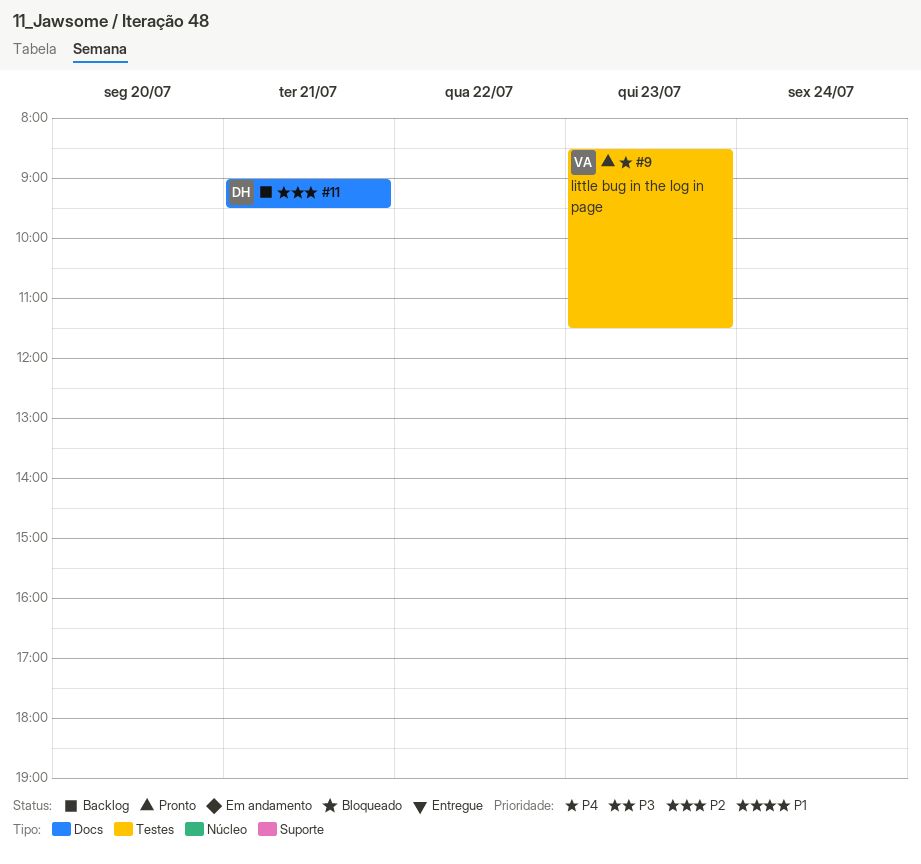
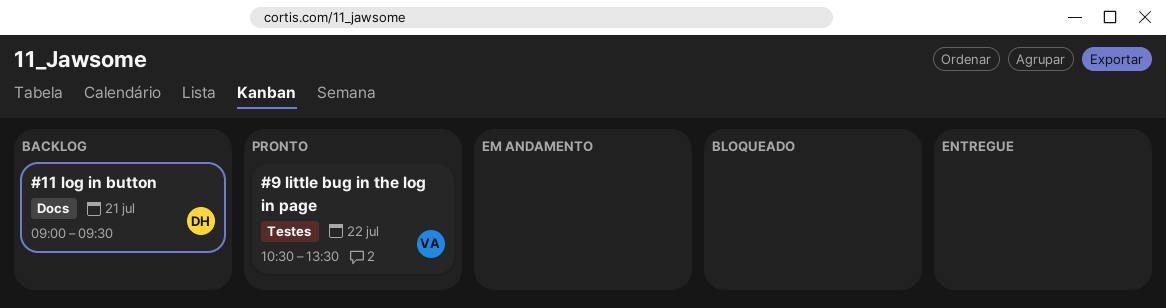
#9, day: Jul 23 -> Jul 22
#9, begins: 08:30 -> 10:30
#9, ends: 11:30 -> 13:30

